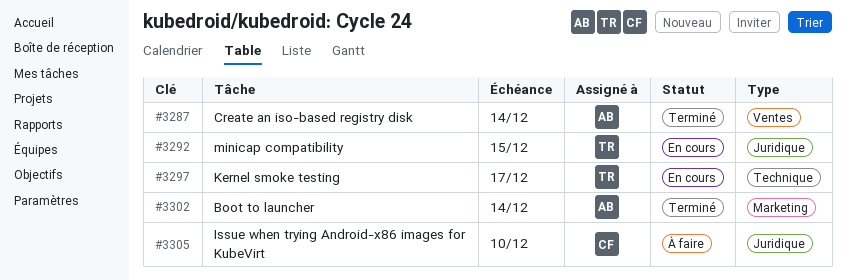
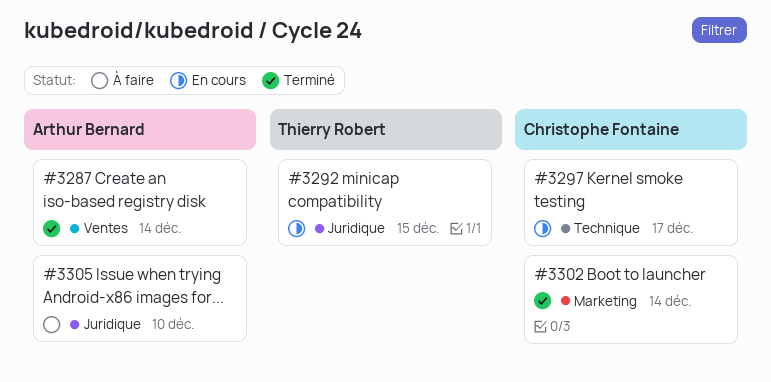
#3297, owner: Thierry Robert -> Christophe Fontaine
#3302, owner: Arthur Bernard -> Christophe Fontaine
#3305, owner: Christophe Fontaine -> Arthur Bernard

